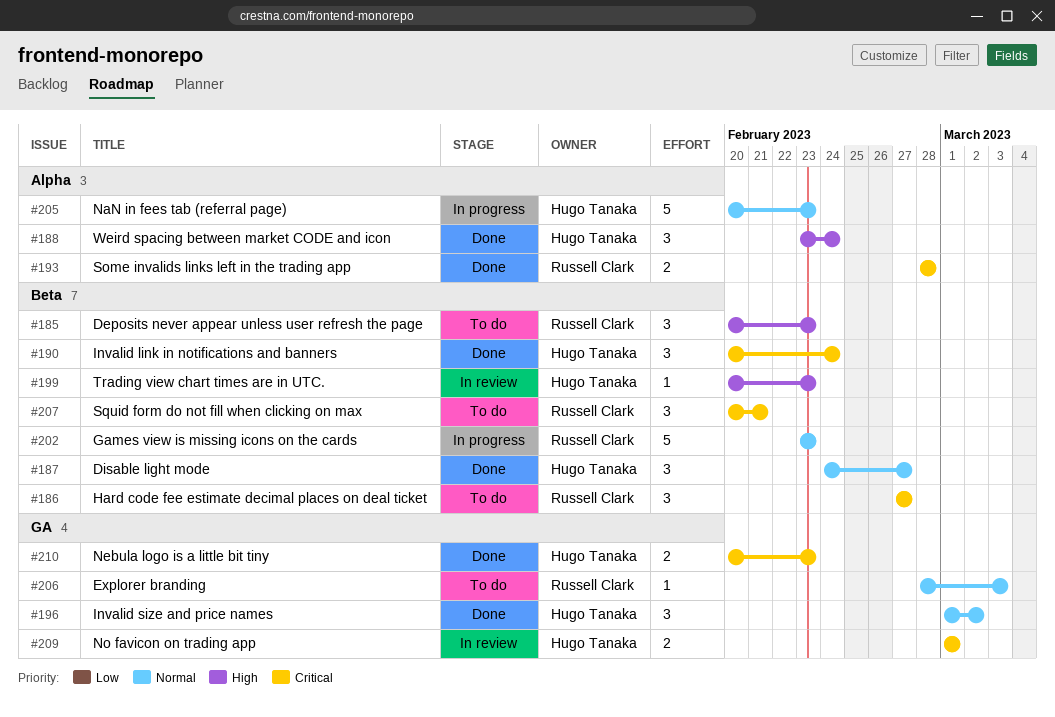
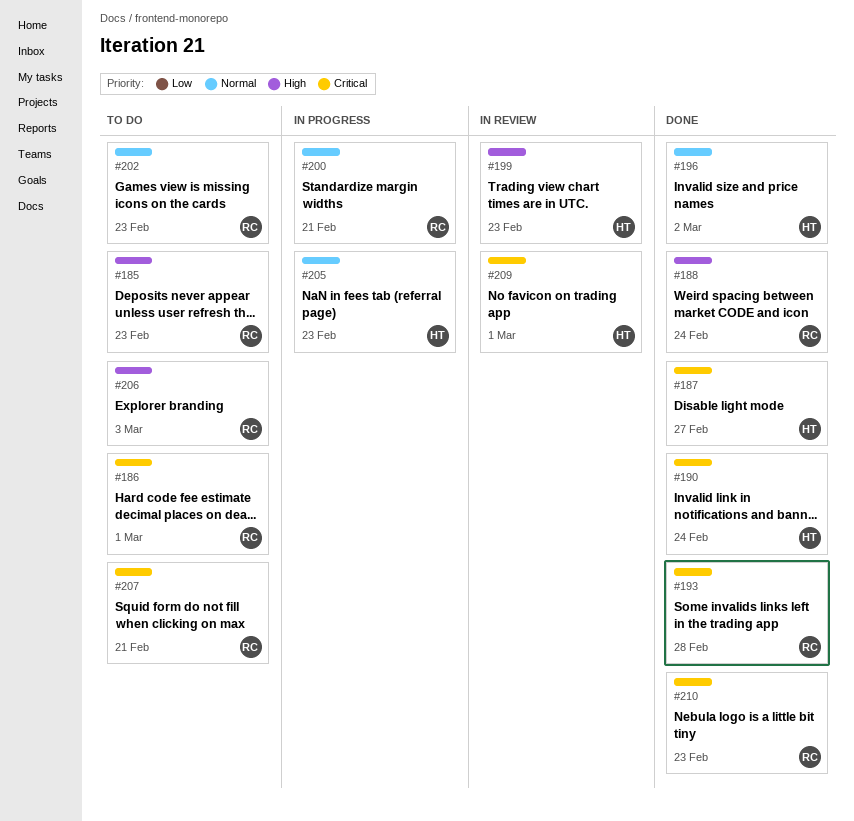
#186, due: Feb 27 -> Mar 1
#187, priority: Normal -> Critical
#188, owner: Hugo Tanaka -> Russell Clark
#200: none -> present
#202, status: In progress -> To do
#206, priority: Normal -> High
#210, owner: Hugo Tanaka -> Russell Clark

